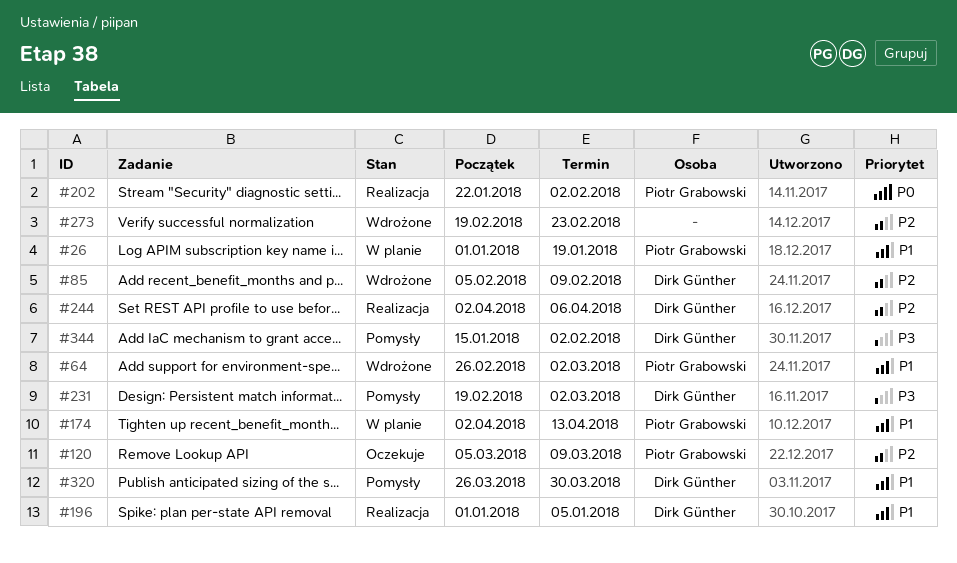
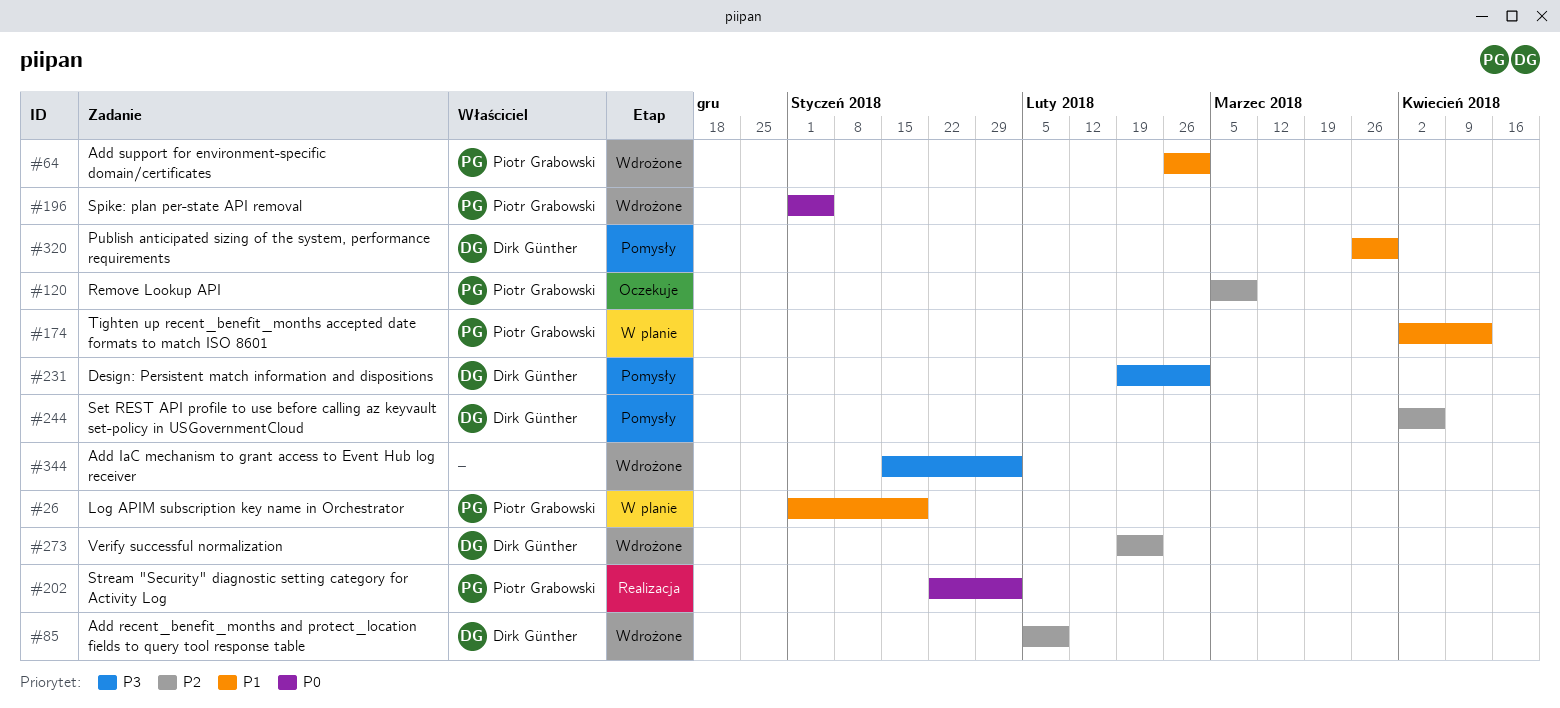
#196, status: Realizacja -> Wdrożone
#196, owner: Dirk Günther -> Piotr Grabowski
#196, priority: P1 -> P0
#244, status: Realizacja -> Pomysły
#273, owner: none -> Dirk Günther
#344, status: Pomysły -> Wdrożone
#344, owner: Dirk Günther -> none

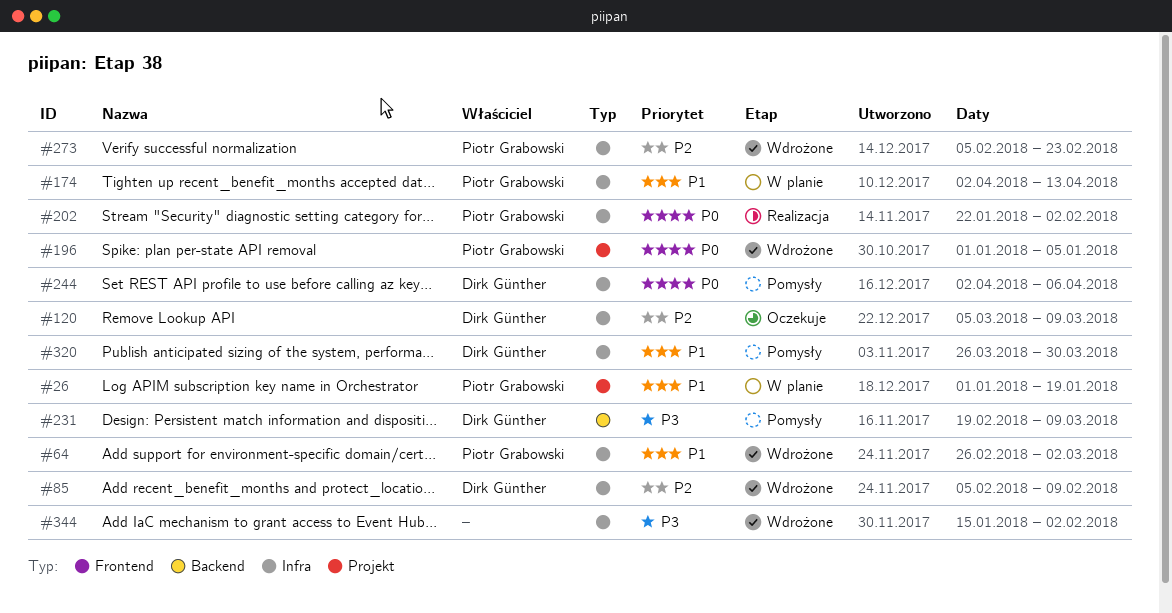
#120, owner: Piotr Grabowski -> Dirk Günther
#231, due: Mar 2 -> Mar 9
#244, priority: P2 -> P0
#273, owner: Dirk Günther -> Piotr Grabowski
#273, start: Feb 19 -> Feb 5

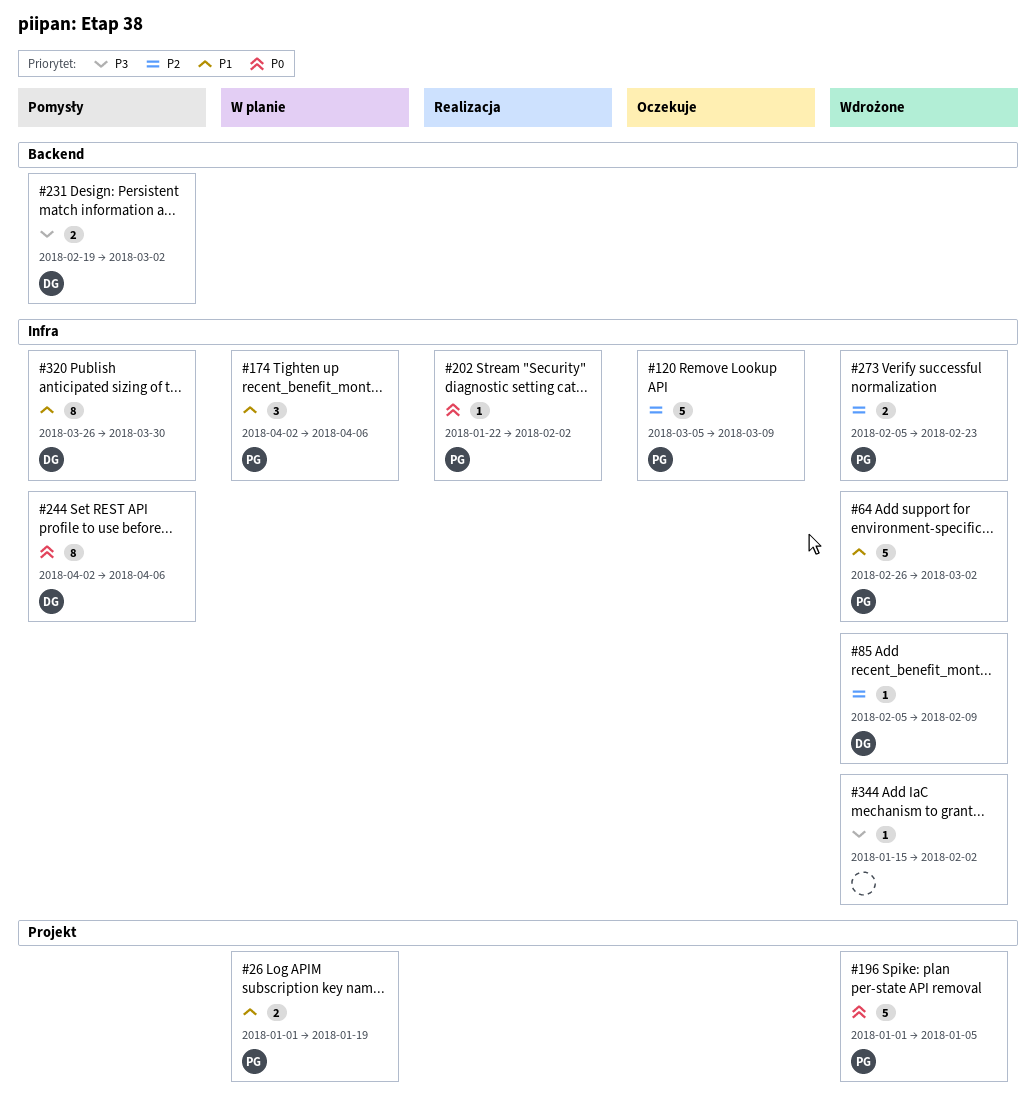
#120, owner: Dirk Günther -> Piotr Grabowski
#174, due: Apr 13 -> Apr 6
#231, due: Mar 9 -> Mar 2

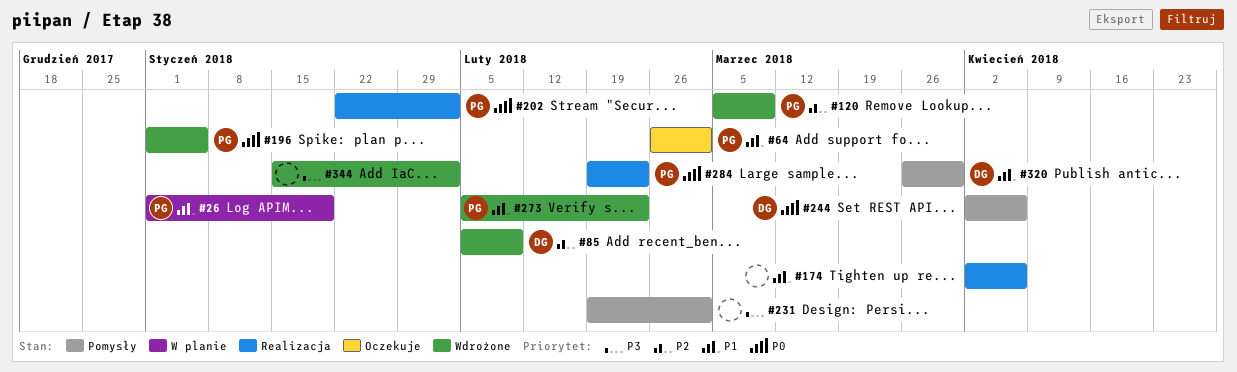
#64, status: Wdrożone -> Oczekuje
#120, status: Oczekuje -> Wdrożone
#174, status: W planie -> Realizacja
#174, owner: PG -> none
#231, owner: DG -> none
#273, priority: P2 -> P1
#284: none -> present

